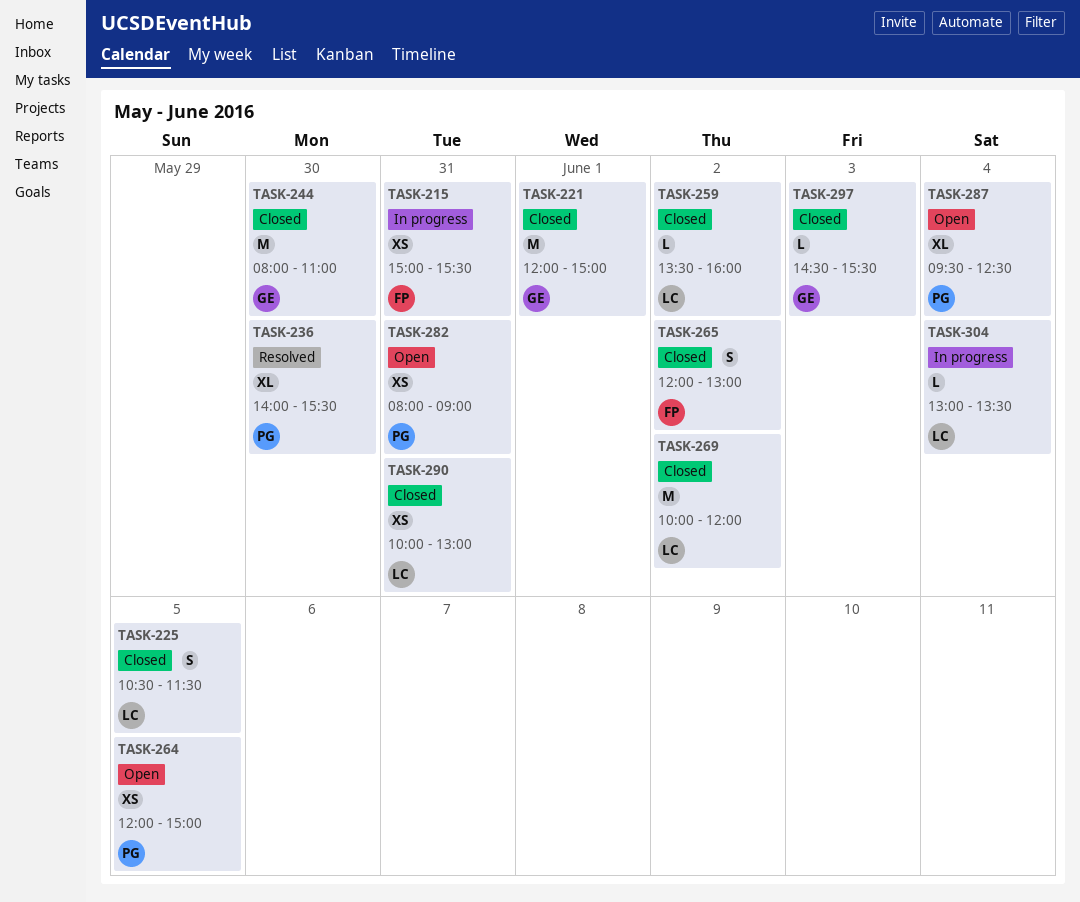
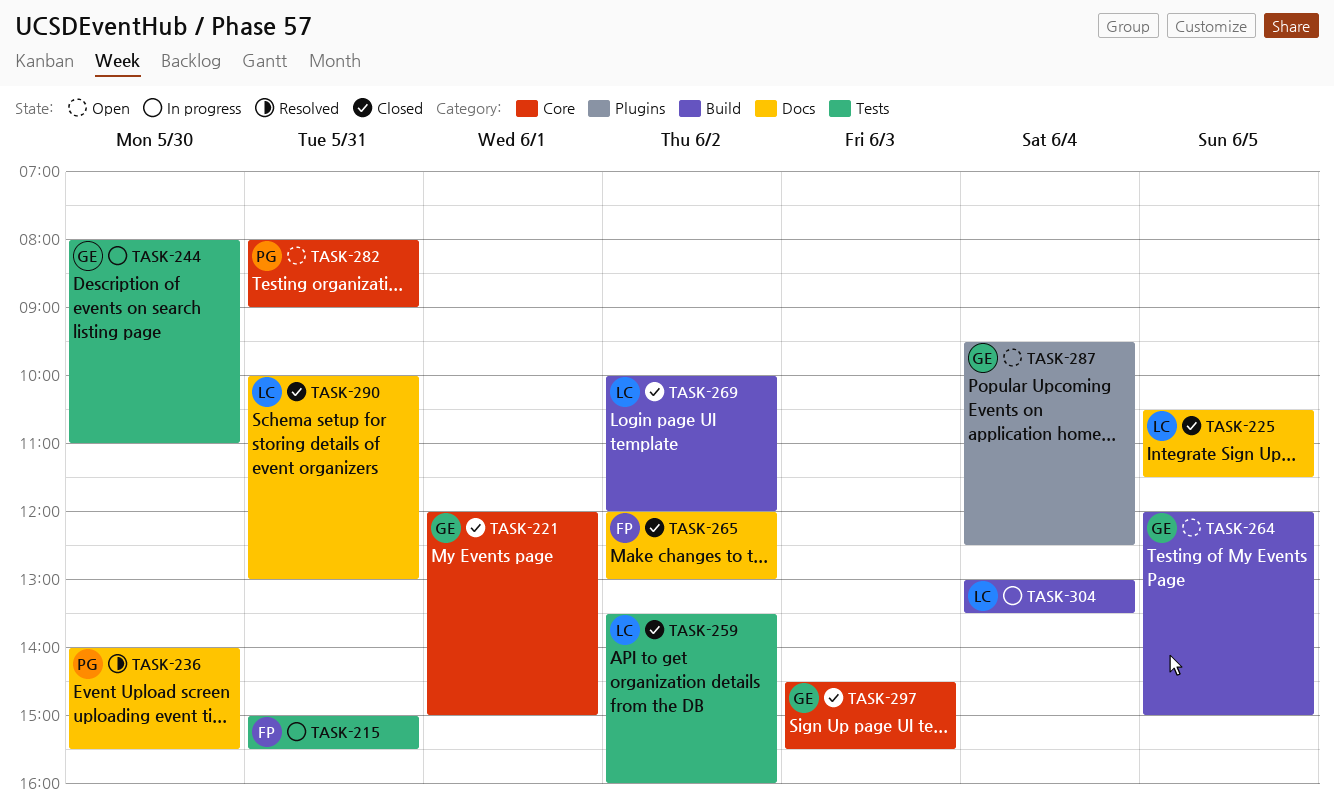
TASK-244, status: Closed -> In progress
TASK-264, owner: PG -> GE
TASK-287, owner: PG -> GE

